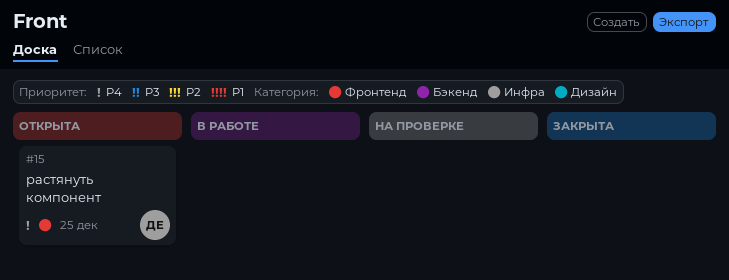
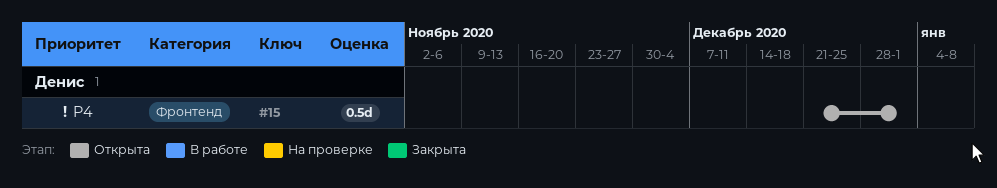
#15, due: Dec 25 -> Jan 1

